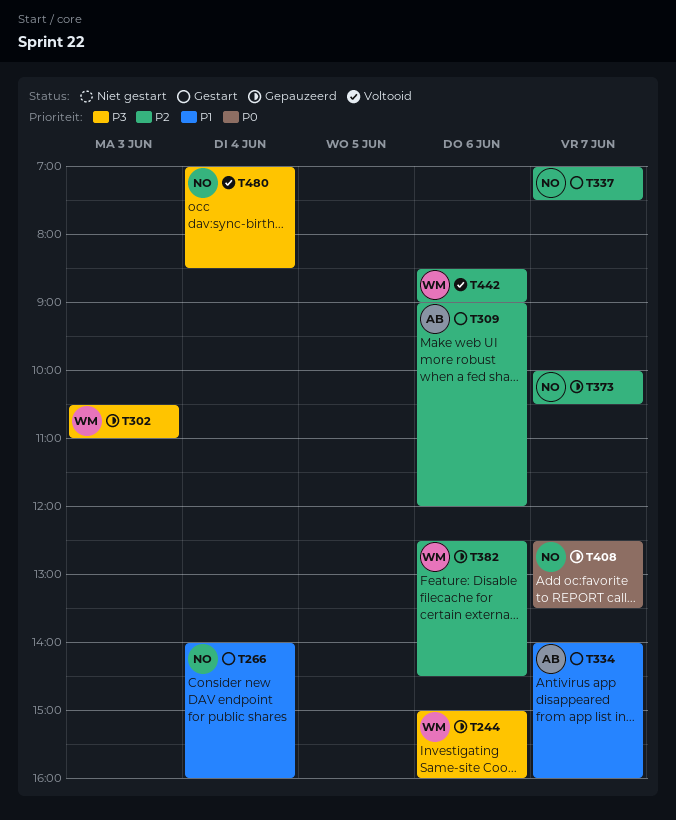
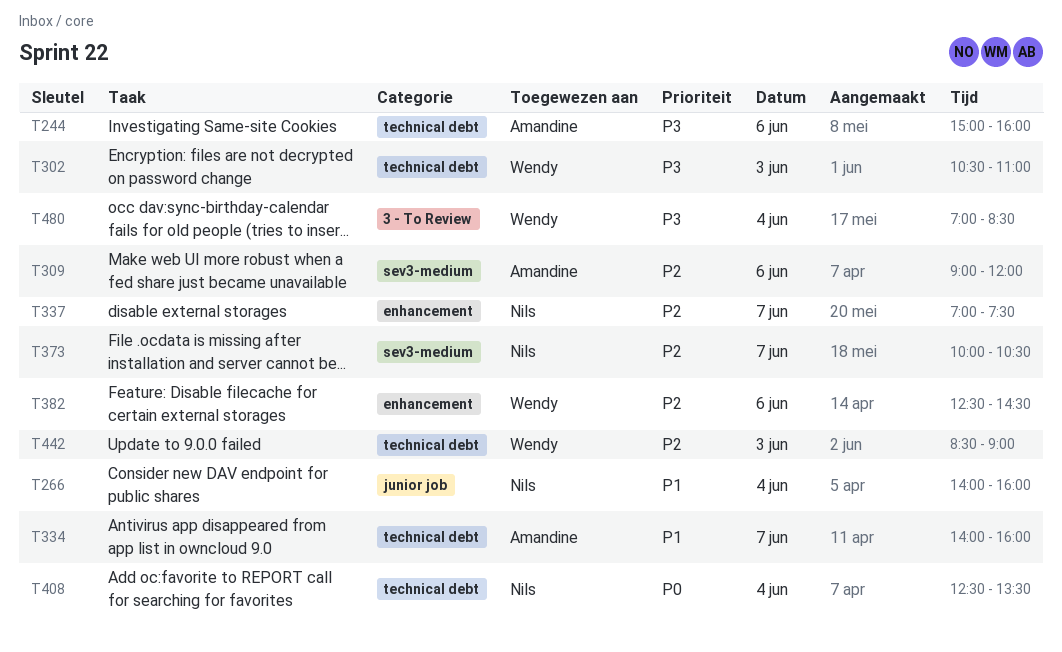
T244, owner: Wendy -> Amandine
T408, day: Jun 7 -> Jun 4
T442, day: Jun 6 -> Jun 3
T480, owner: Nils -> Wendy

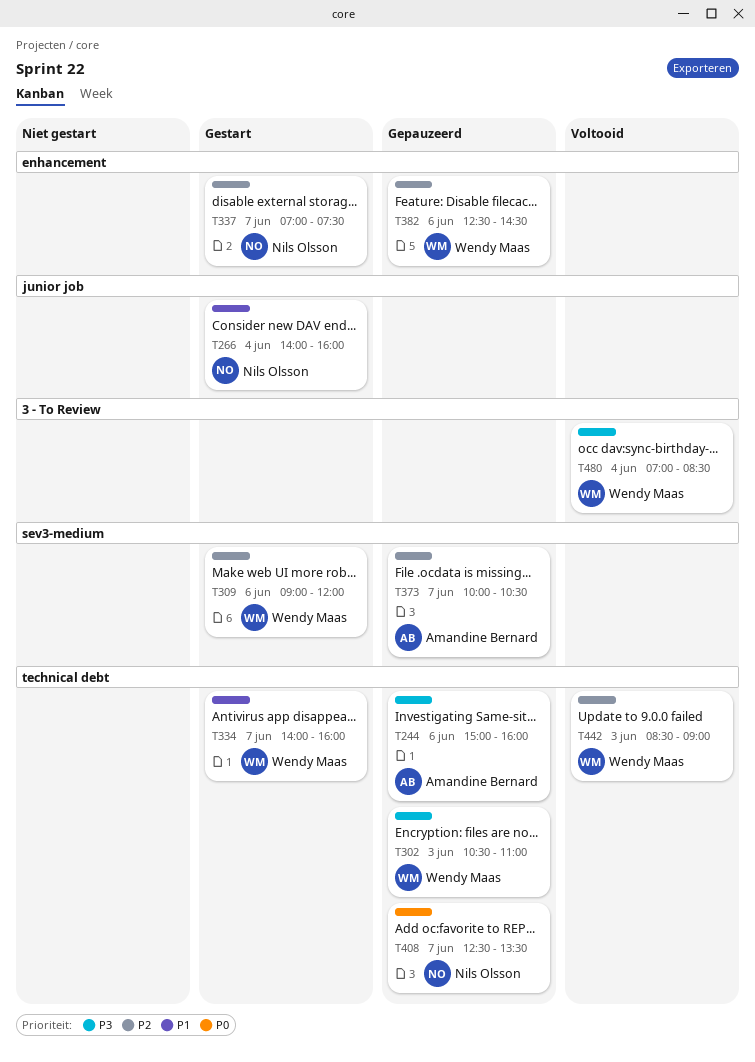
T309, owner: Amandine Bernard -> Wendy Maas
T334, owner: Amandine Bernard -> Wendy Maas
T373, owner: Nils Olsson -> Amandine Bernard
T408, day: Jun 4 -> Jun 7

